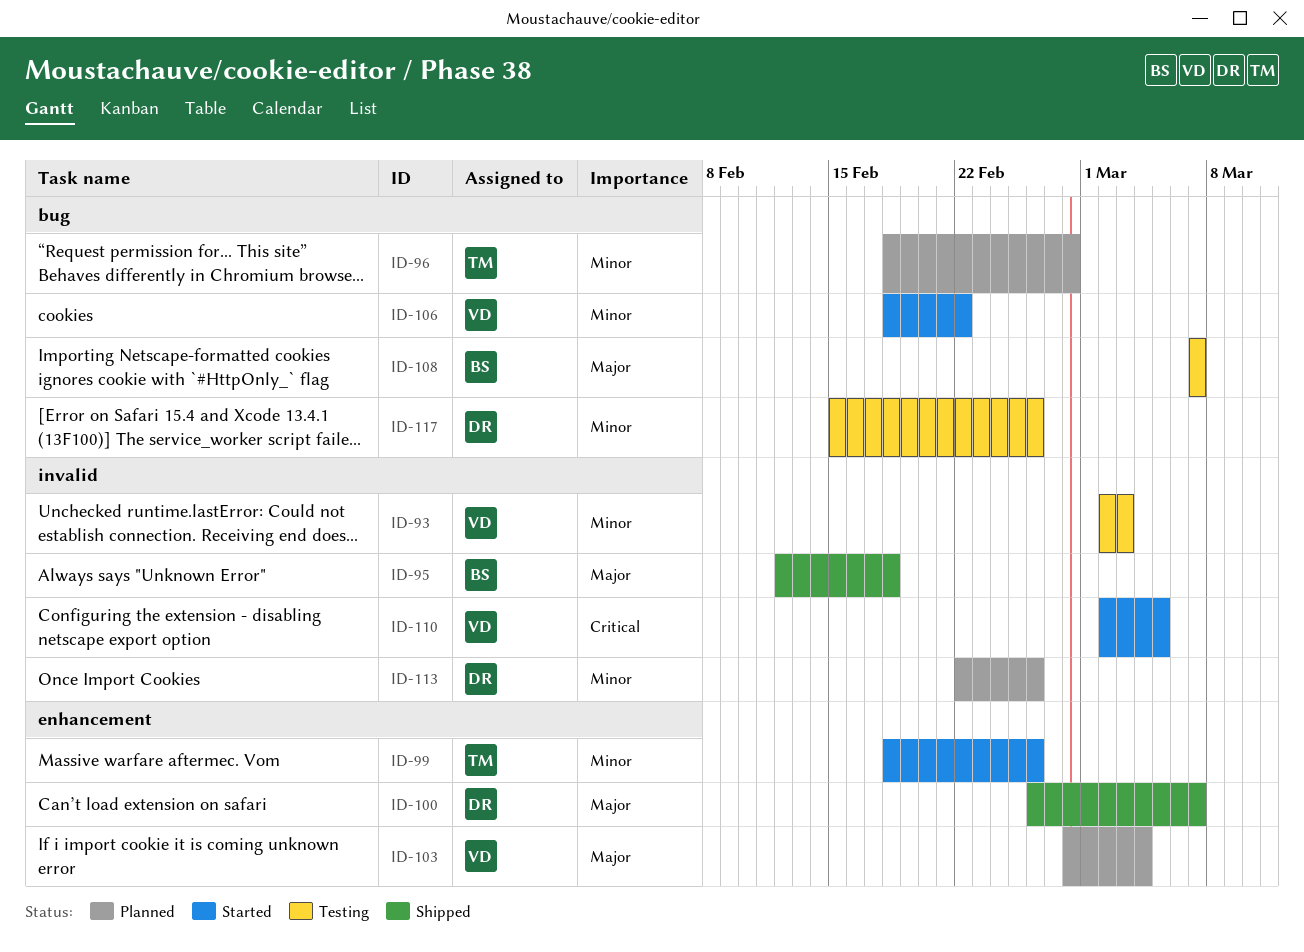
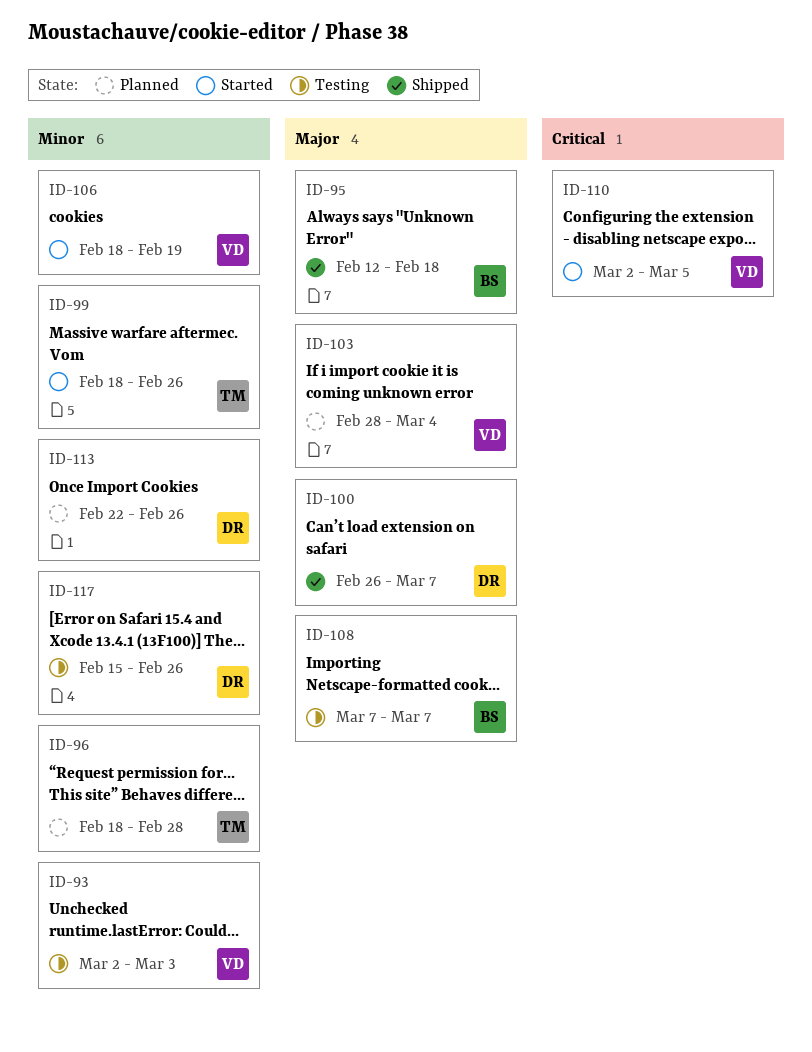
ID-106, due: Feb 22 -> Feb 19

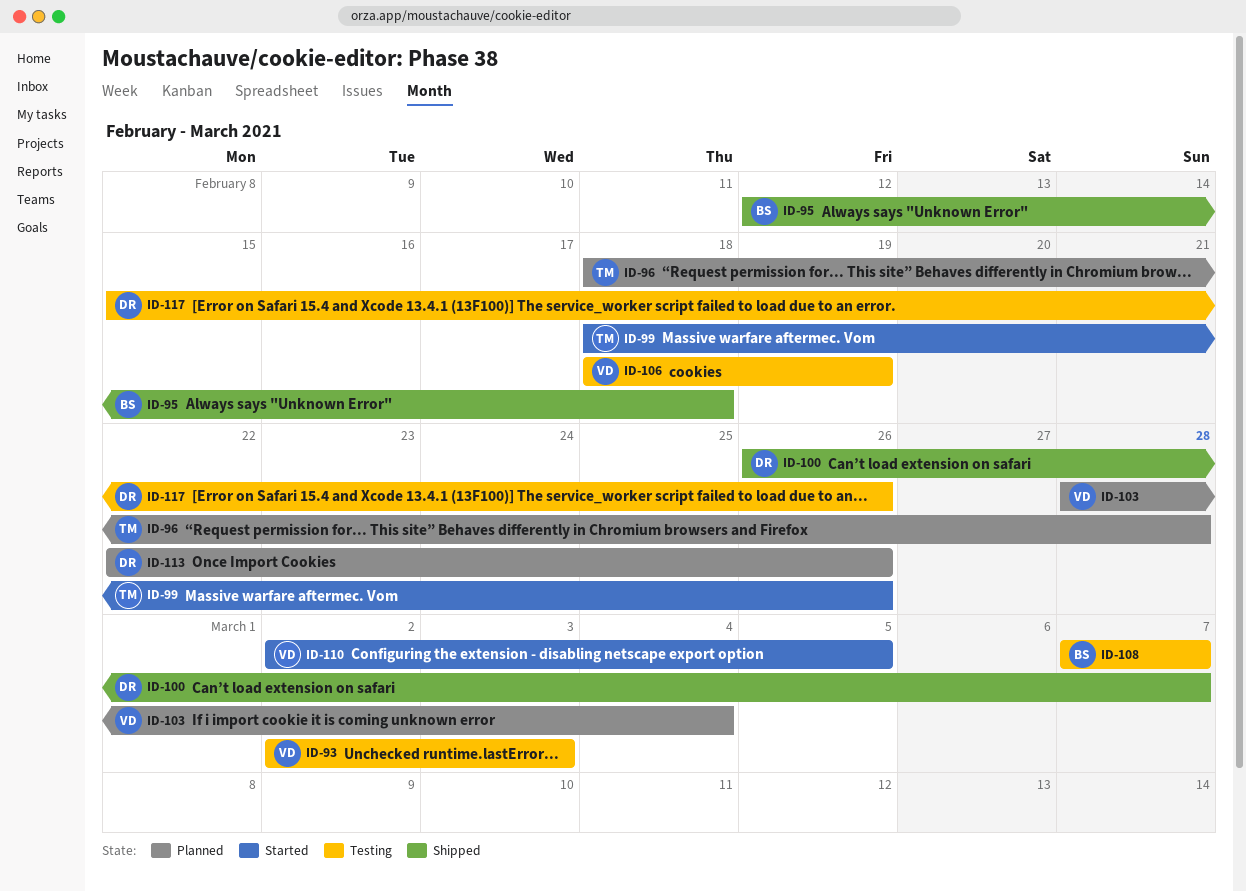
ID-106, status: Started -> Testing

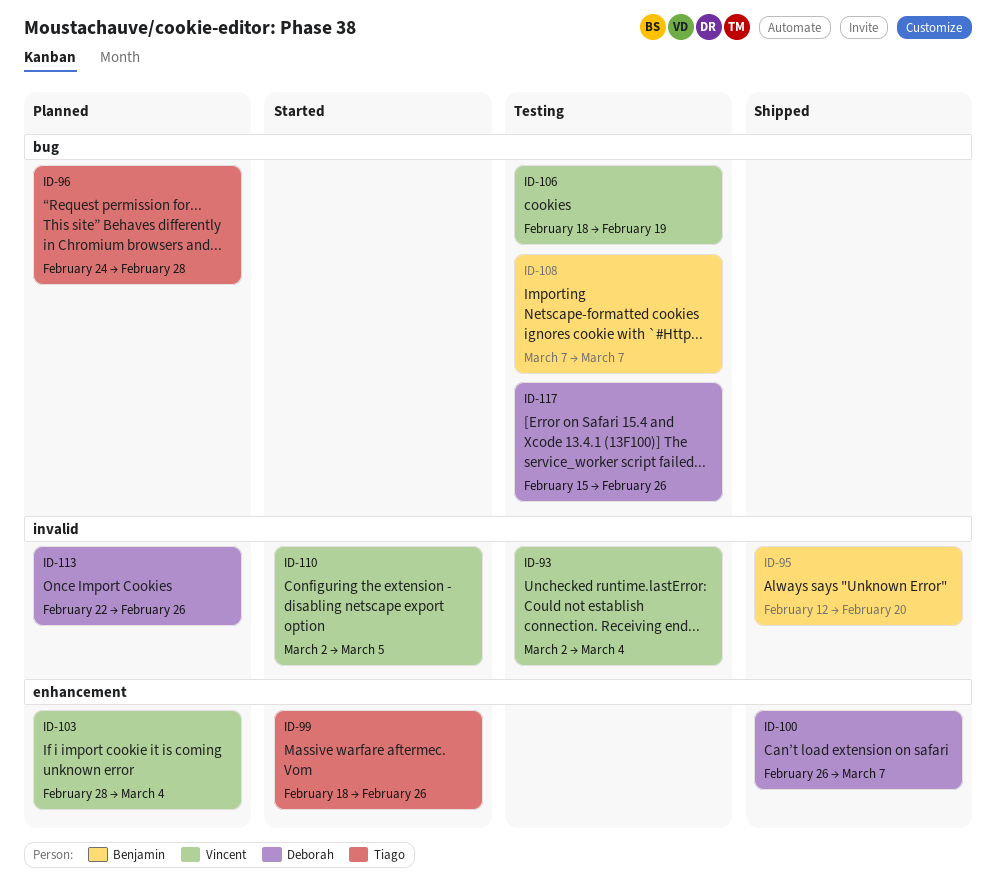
ID-93, due: Mar 3 -> Mar 4
ID-95, due: Feb 18 -> Feb 20
ID-96, start: Feb 18 -> Feb 24

